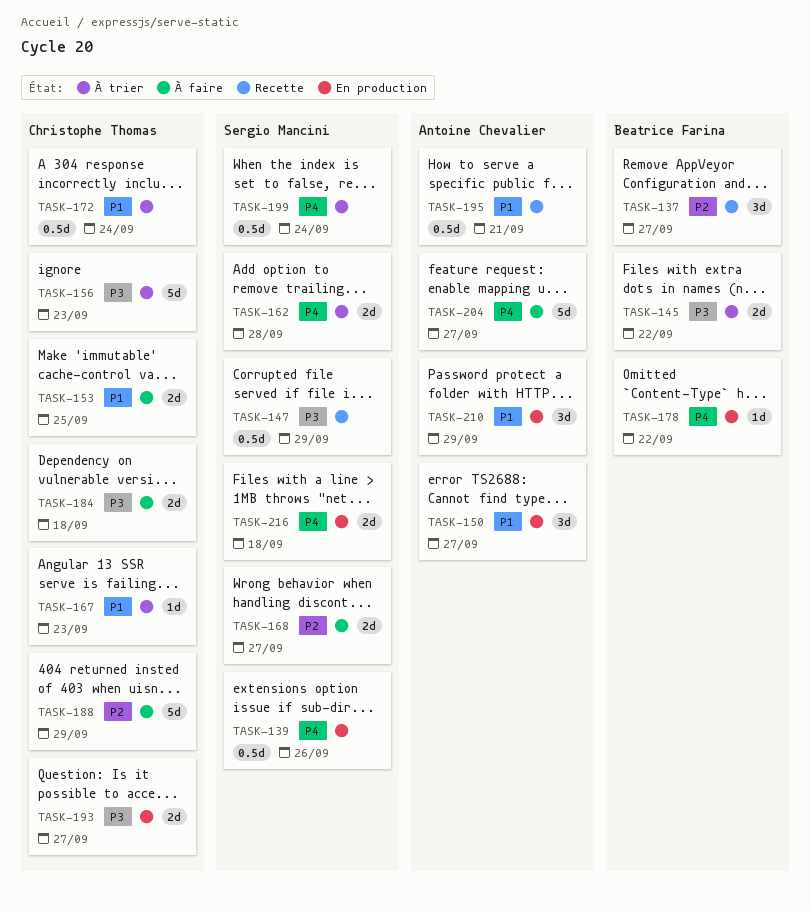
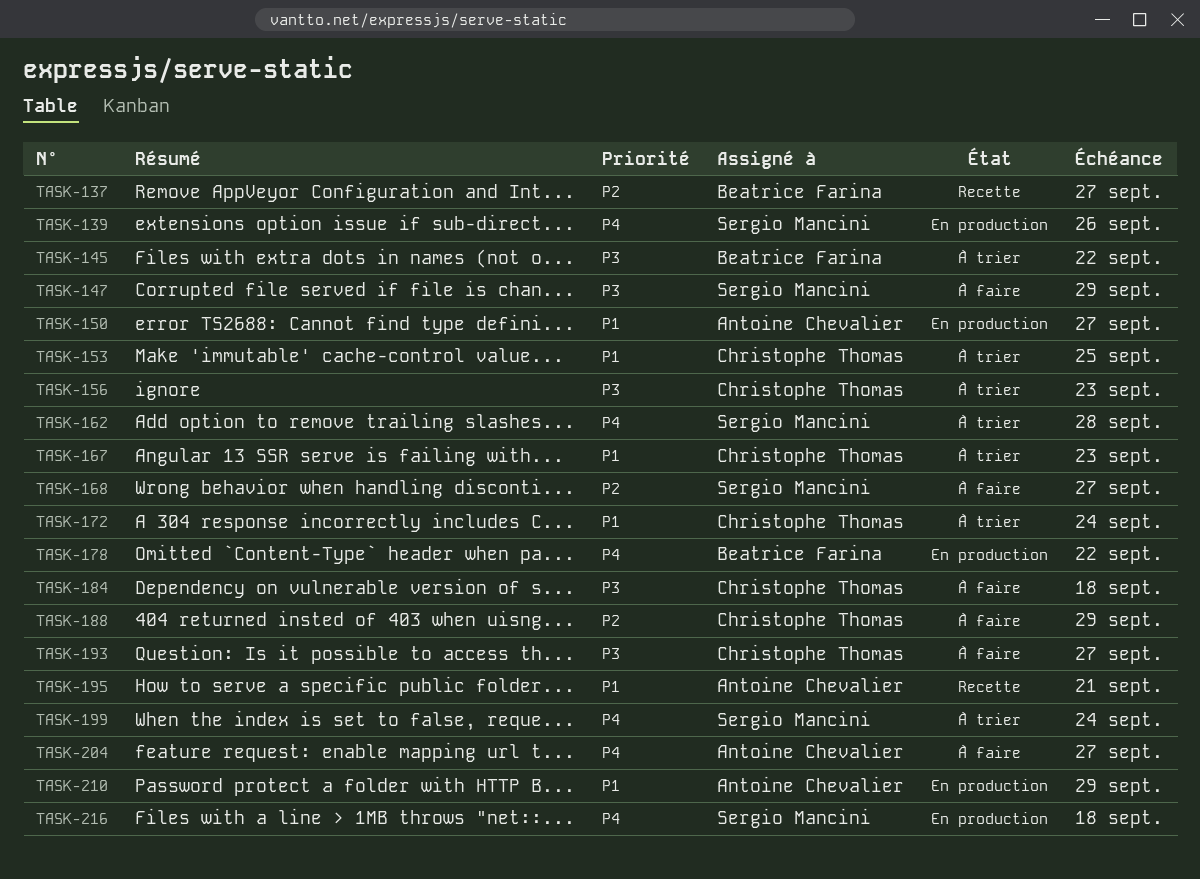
TASK-147, status: Recette -> À faire
TASK-153, status: À faire -> À trier
TASK-193, status: En production -> À faire

